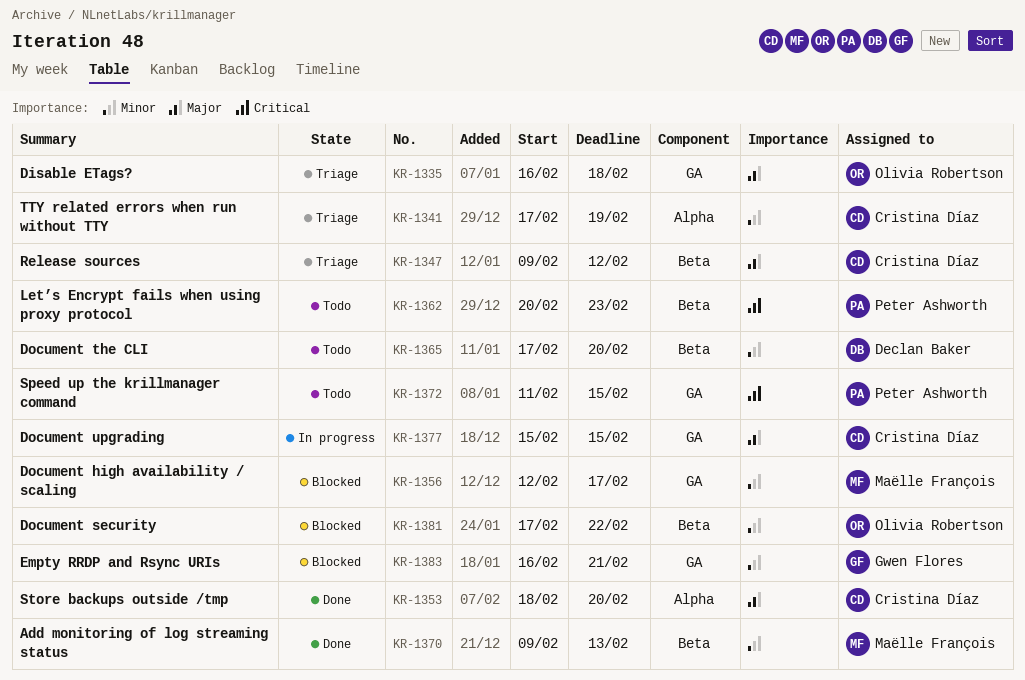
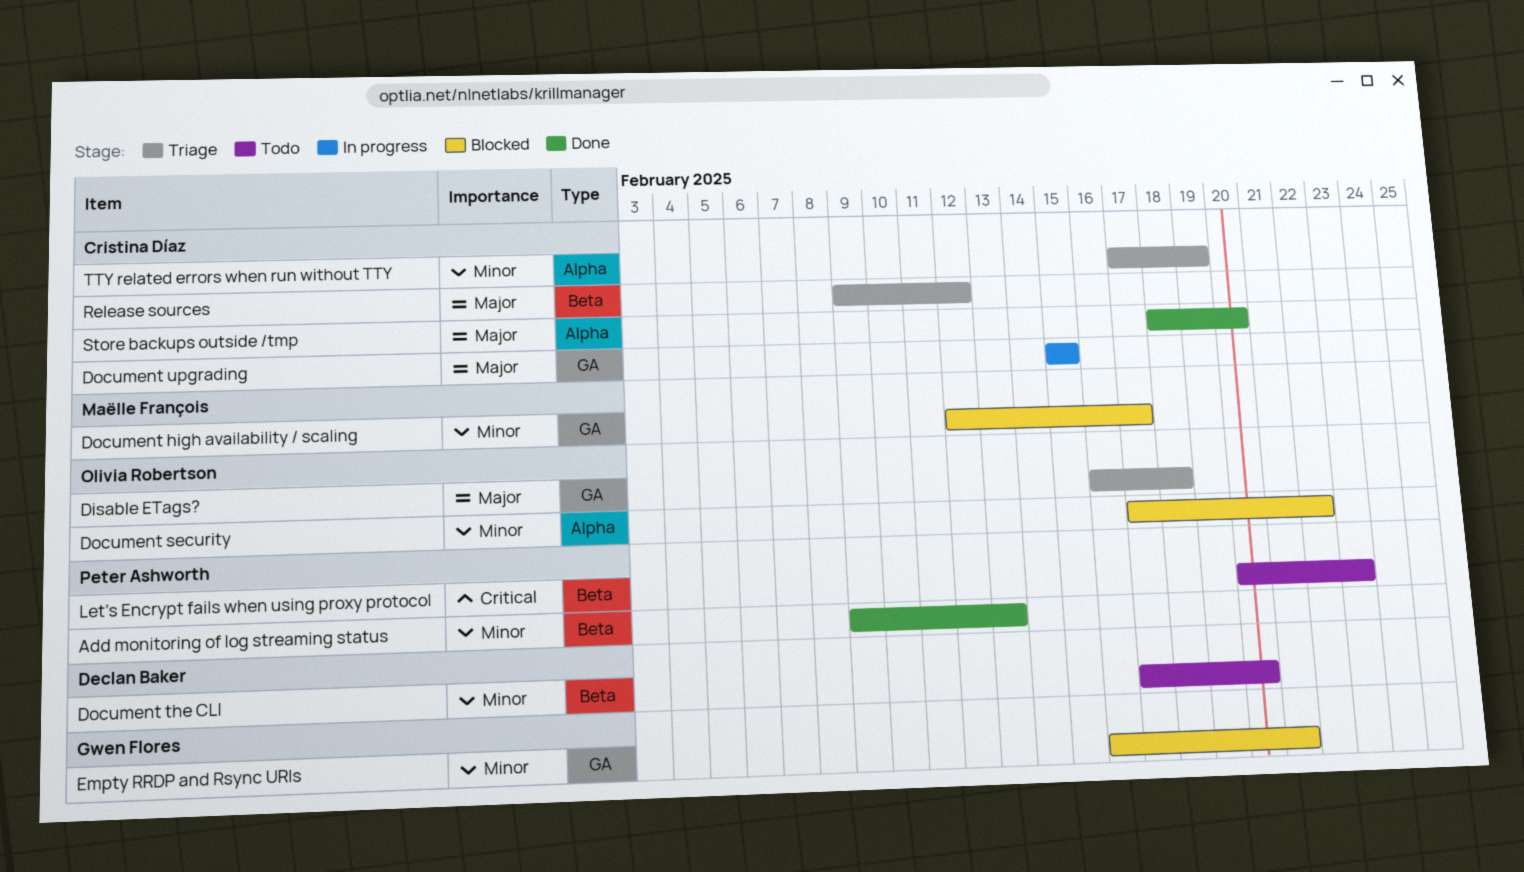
Add monitoring of log streaming status, owner: Maëlle François -> Peter Ashworth
Document security, label: Beta -> Alpha
Speed up the krillmanager command: present -> none

